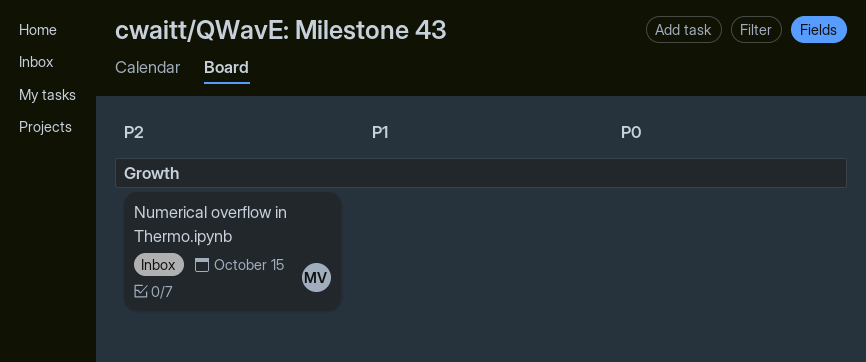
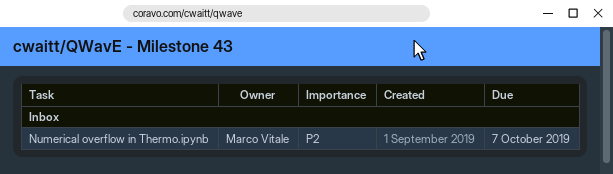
Numerical overflow in Thermo.ipynb, due: Oct 15 -> Oct 7

